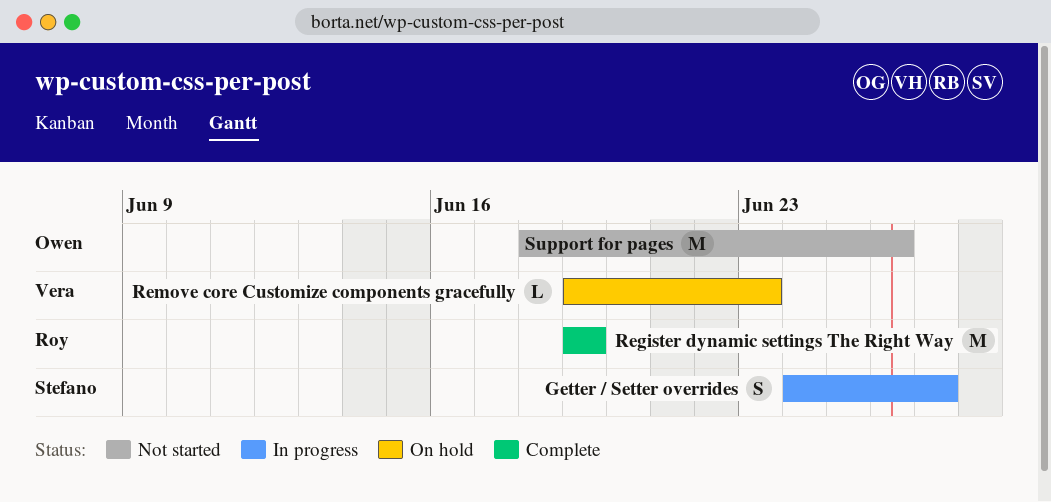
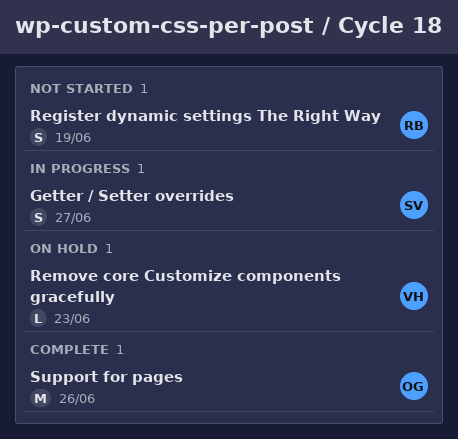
Register dynamic settings The Right Way, status: Complete -> Not started
Register dynamic settings The Right Way, estimate: M -> S
Support for pages, status: Not started -> Complete

